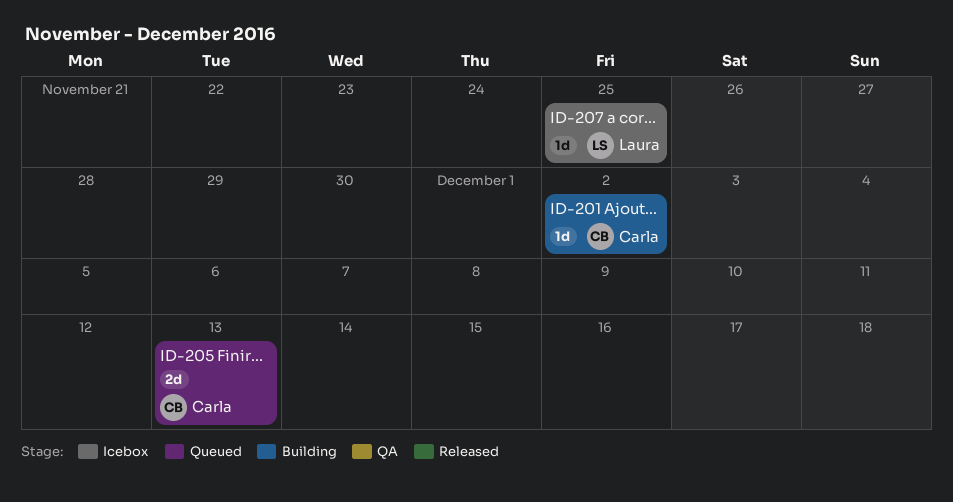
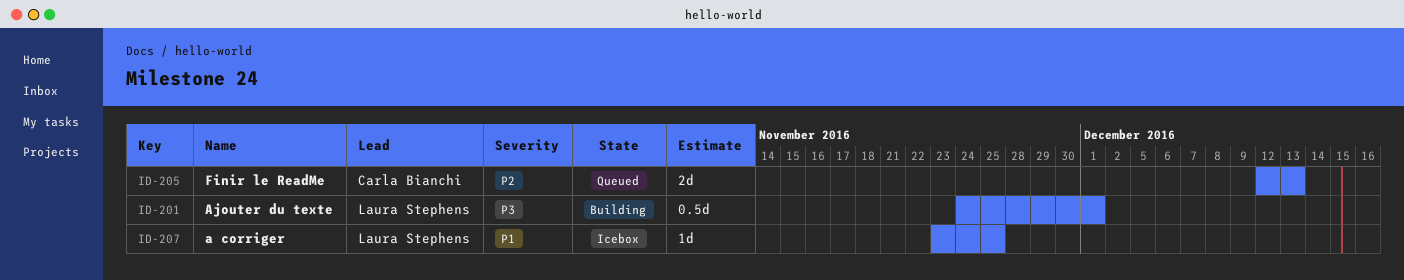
ID-201, owner: Carla Bianchi -> Laura Stephens
ID-201, estimate: 1d -> 0.5d
ID-201, due: Dec 2 -> Dec 1

